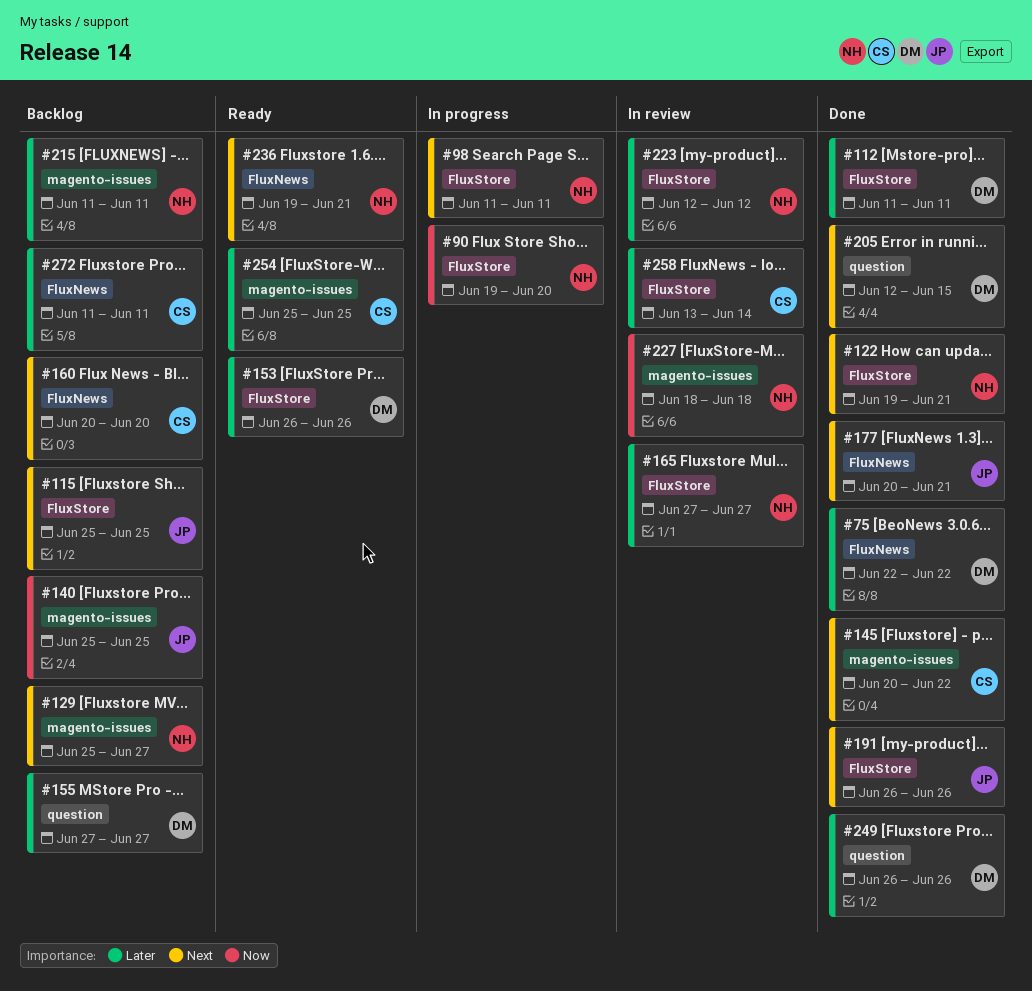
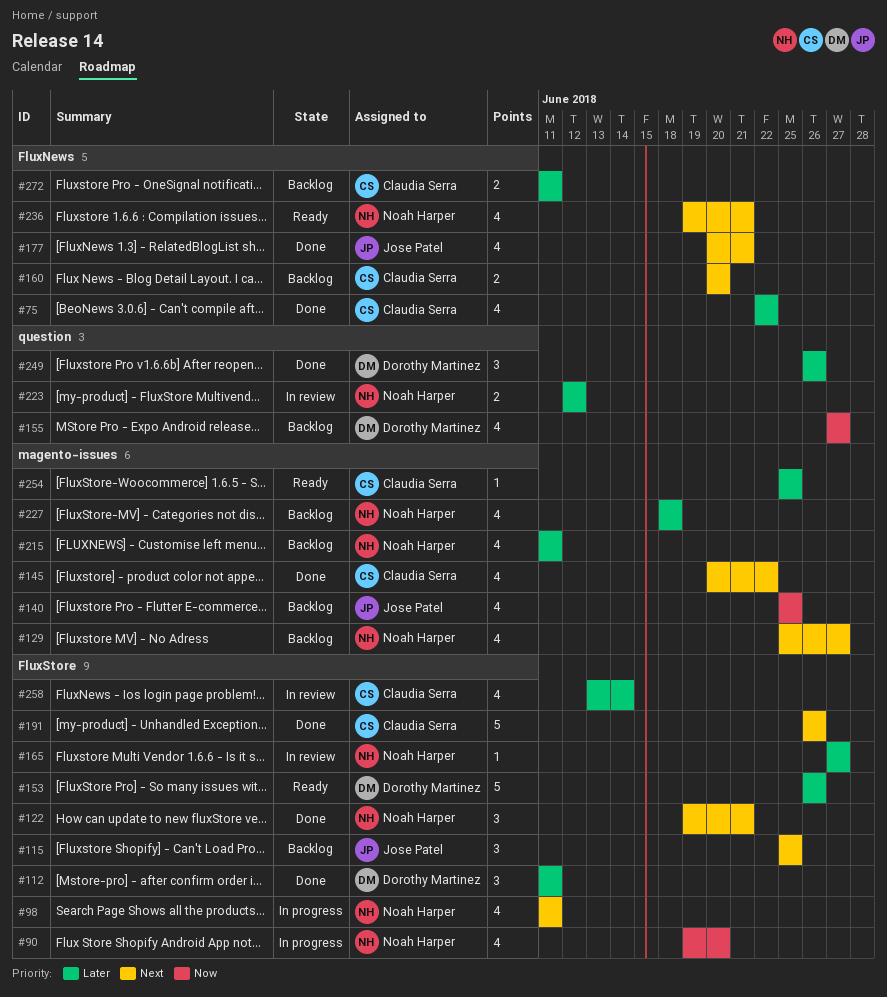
#75, owner: Dorothy Martinez -> Claudia Serra
#155, priority: Later -> Now
#191, owner: Jose Patel -> Claudia Serra
#205: present -> none
#223, label: FluxStore -> question
#227, status: In review -> Backlog
#227, priority: Now -> Later

